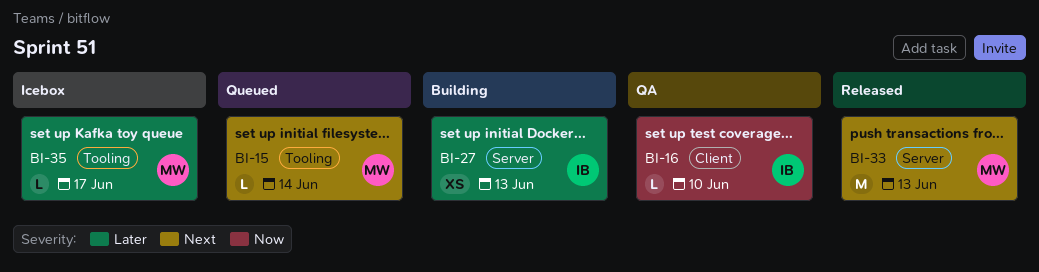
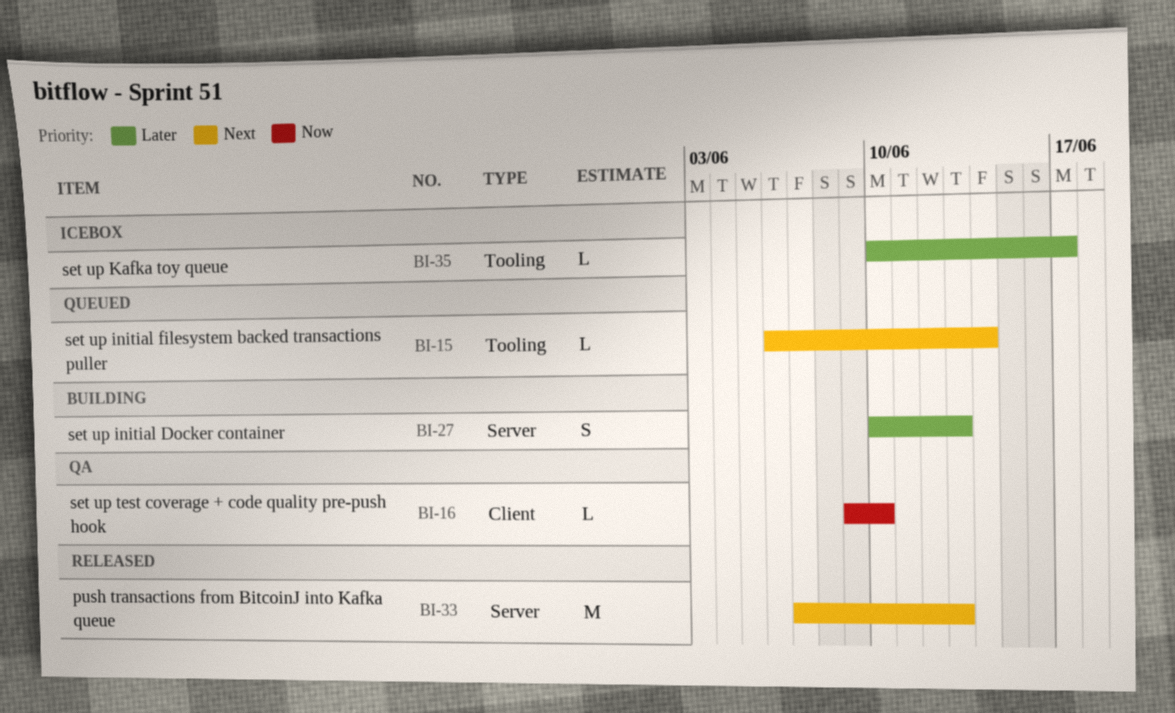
BI-27, estimate: XS -> S

